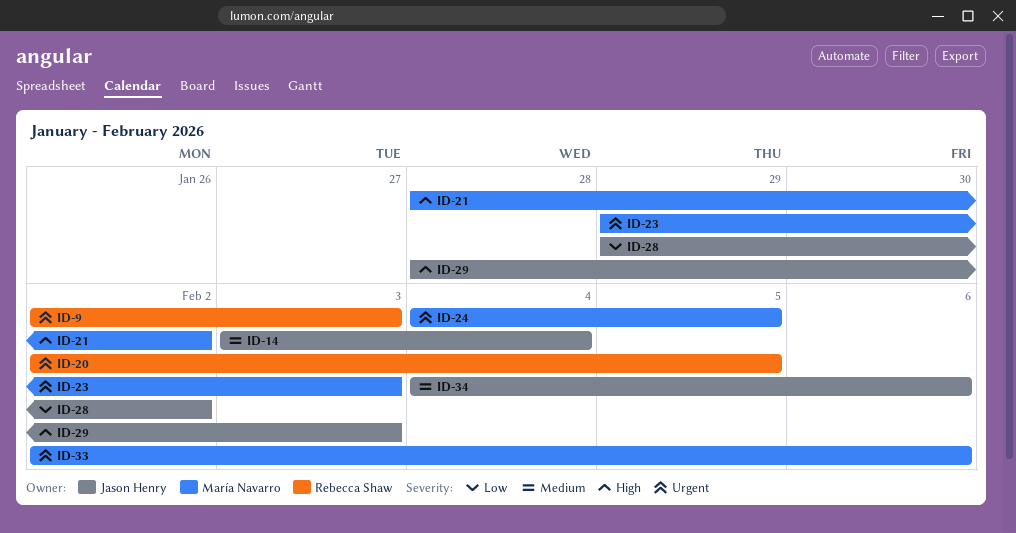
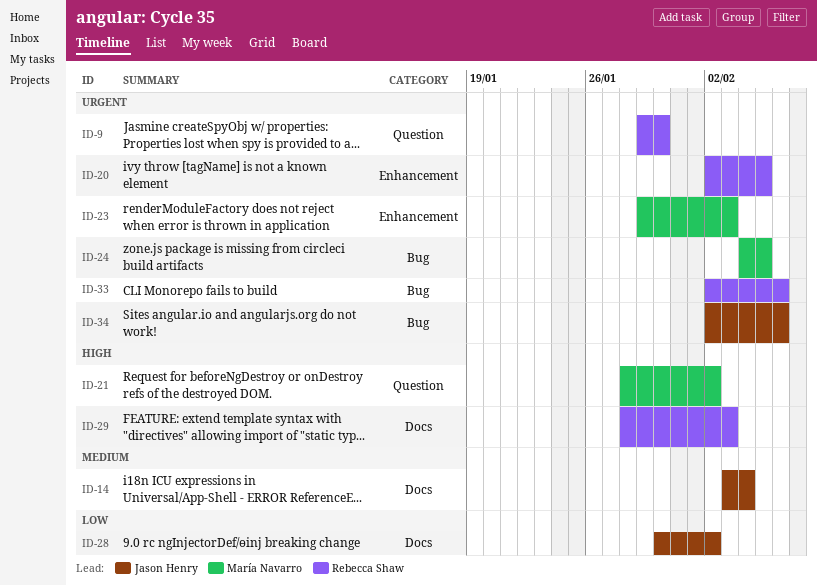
ID-9, start: Feb 2 -> Jan 29
ID-9, due: Feb 3 -> Jan 30
ID-28, start: Jan 29 -> Jan 30
ID-29, owner: Jason Henry -> Rebecca Shaw
ID-33, owner: María Navarro -> Rebecca Shaw
ID-34, priority: Medium -> Urgent
ID-34, start: Feb 4 -> Feb 2

